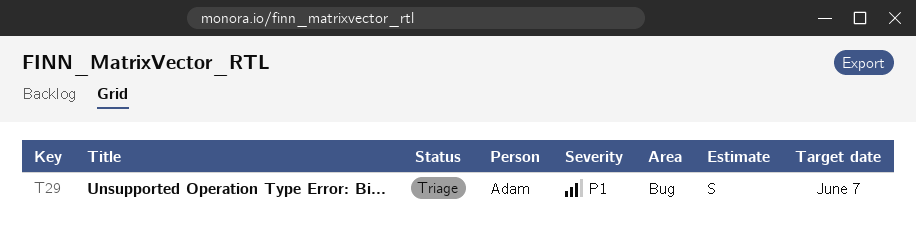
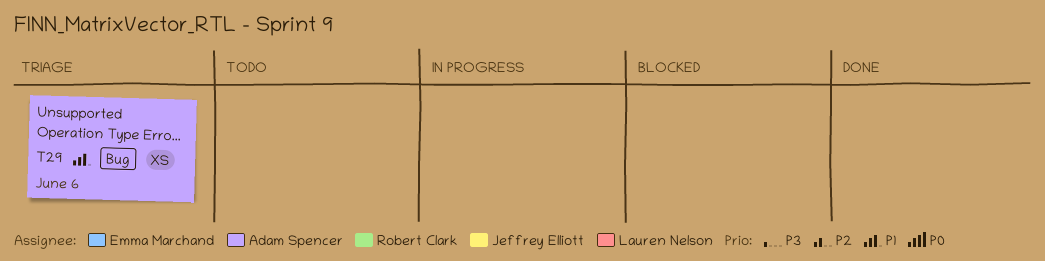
T29, estimate: S -> XS
T29, due: Jun 7 -> Jun 6

